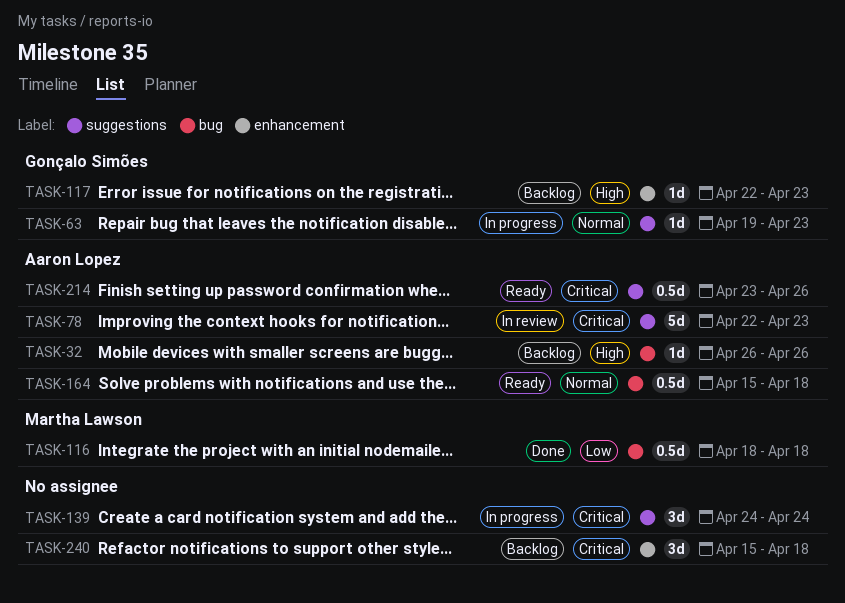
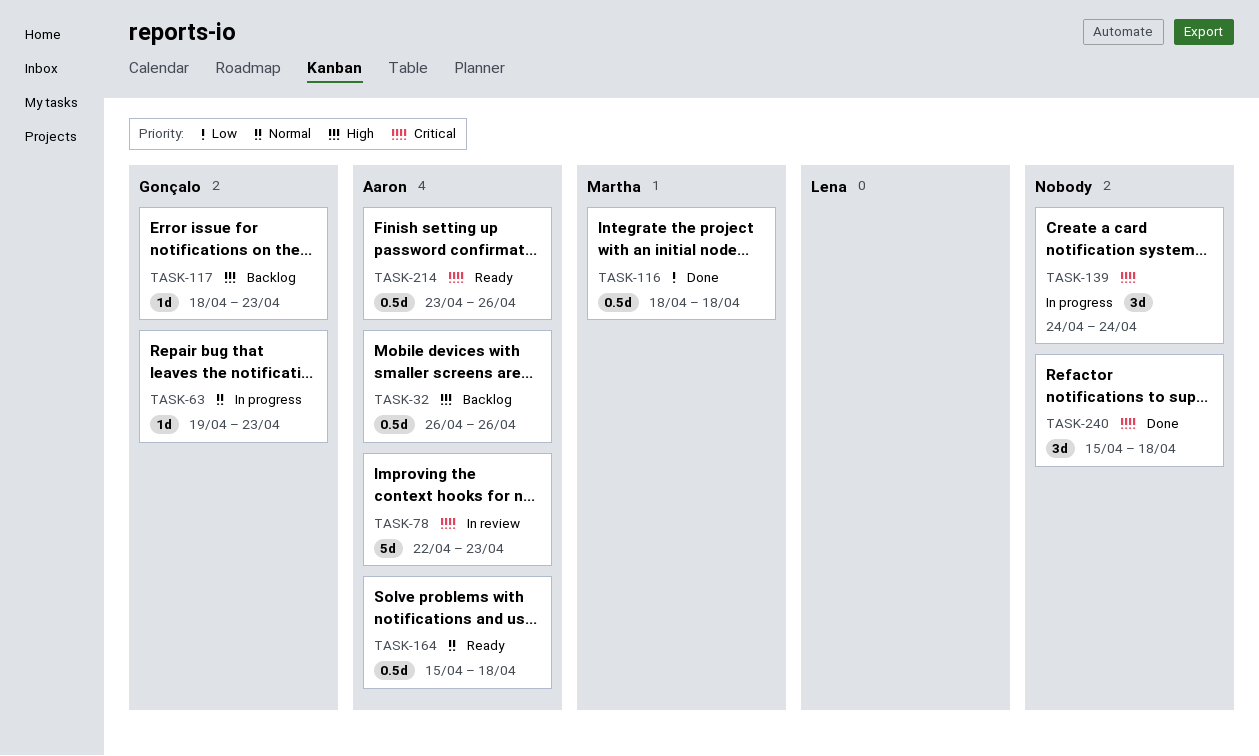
TASK-32, estimate: 1d -> 0.5d
TASK-117, start: Apr 22 -> Apr 18
TASK-240, status: Backlog -> Done

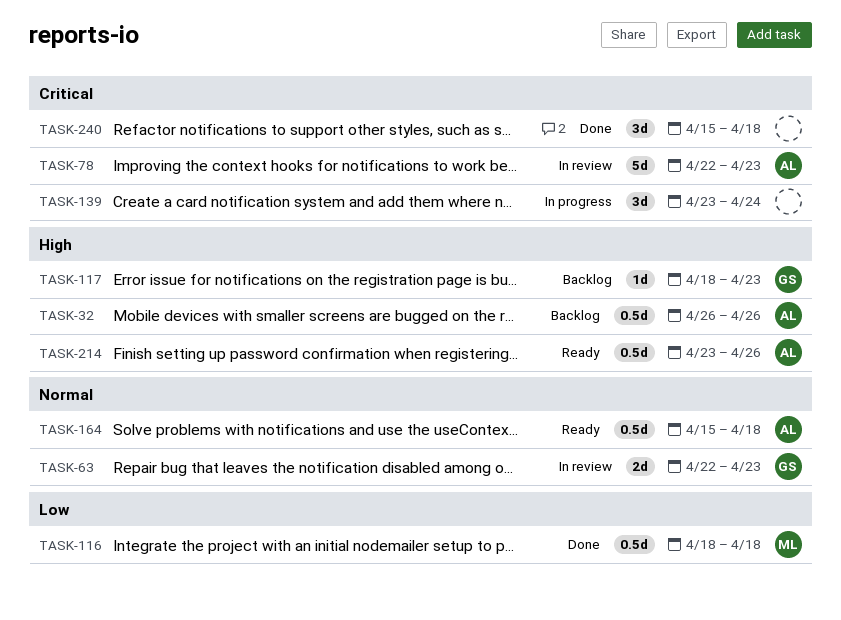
TASK-63, status: In progress -> In review
TASK-63, estimate: 1d -> 2d
TASK-63, start: Apr 19 -> Apr 22
TASK-139, start: Apr 24 -> Apr 23
TASK-214, priority: Critical -> High

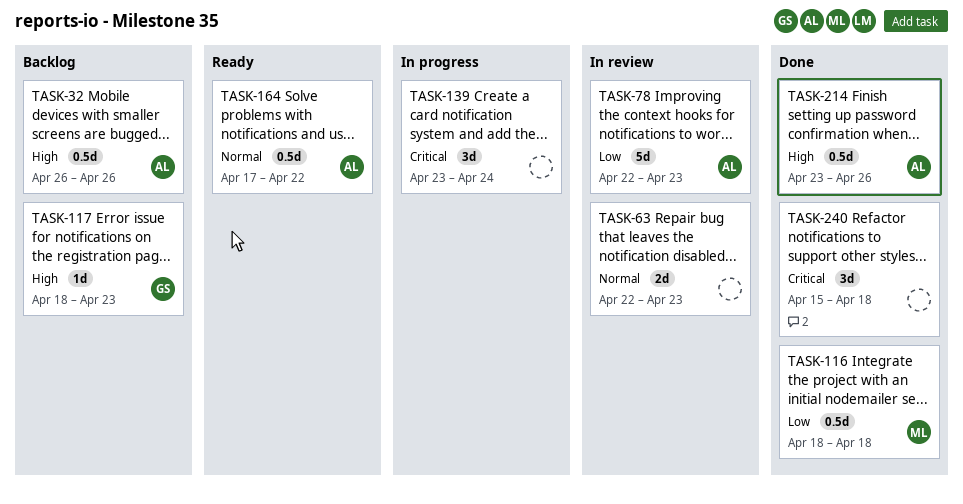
TASK-63, owner: GS -> none
TASK-78, priority: Critical -> Low
TASK-164, start: Apr 15 -> Apr 17
TASK-164, due: Apr 18 -> Apr 22
TASK-214, status: Ready -> Done

